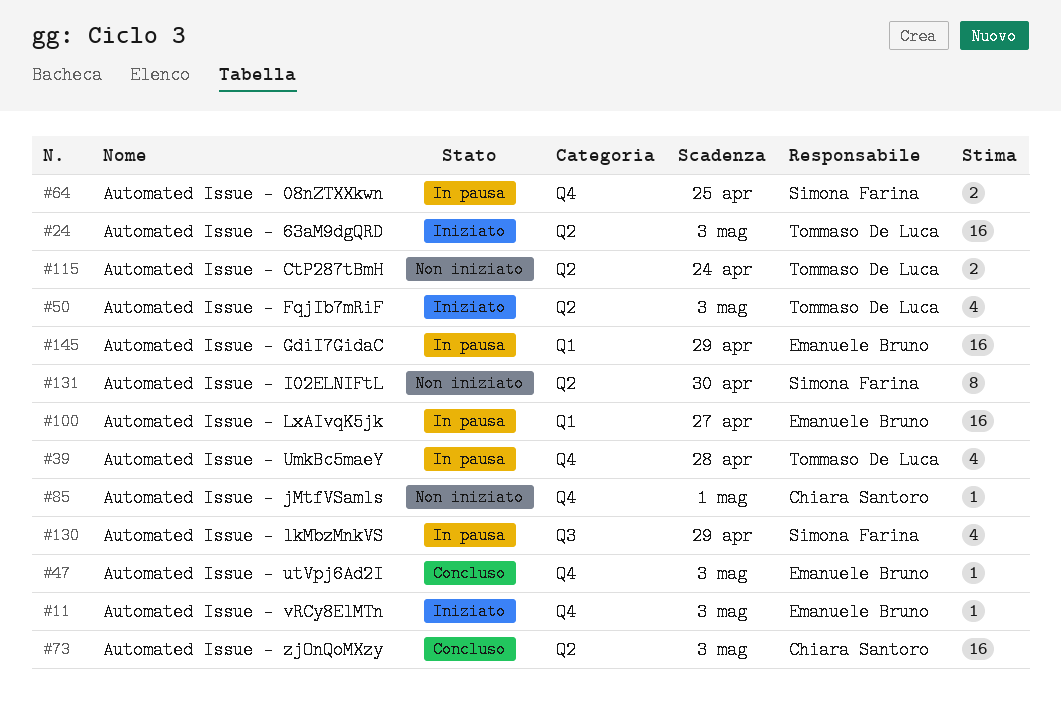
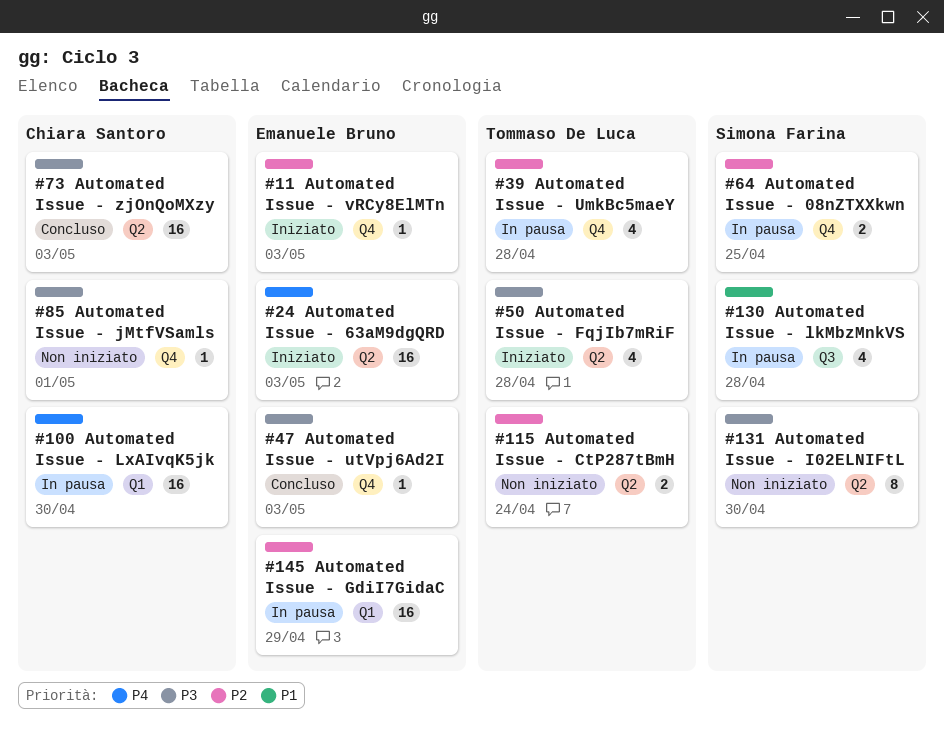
#24, owner: Tommaso De Luca -> Emanuele Bruno
#50, due: May 3 -> Apr 28
#100, owner: Emanuele Bruno -> Chiara Santoro
#100, due: Apr 27 -> Apr 30
#130, due: Apr 29 -> Apr 28

